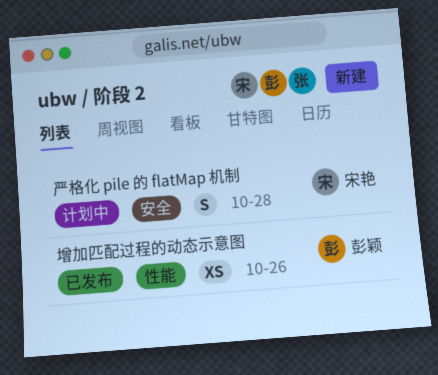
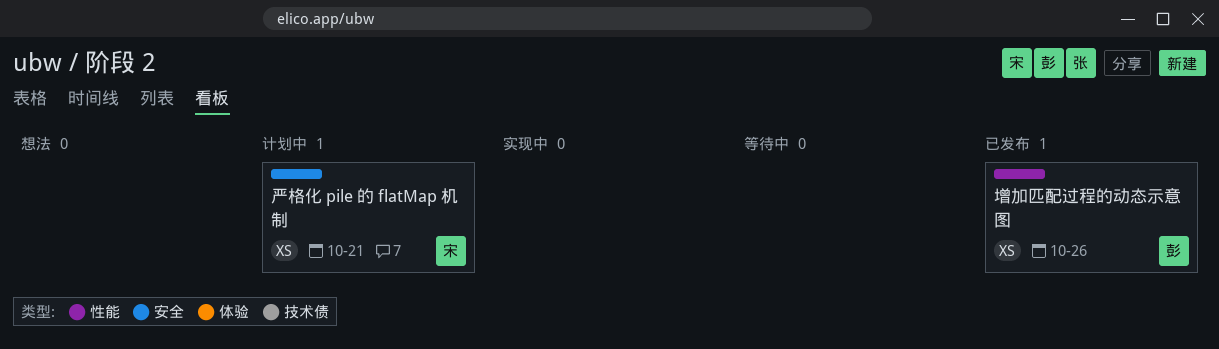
严格化 pile 的 flatMap 机制, estimate: S -> XS
严格化 pile 的 flatMap 机制, due: Oct 28 -> Oct 21

